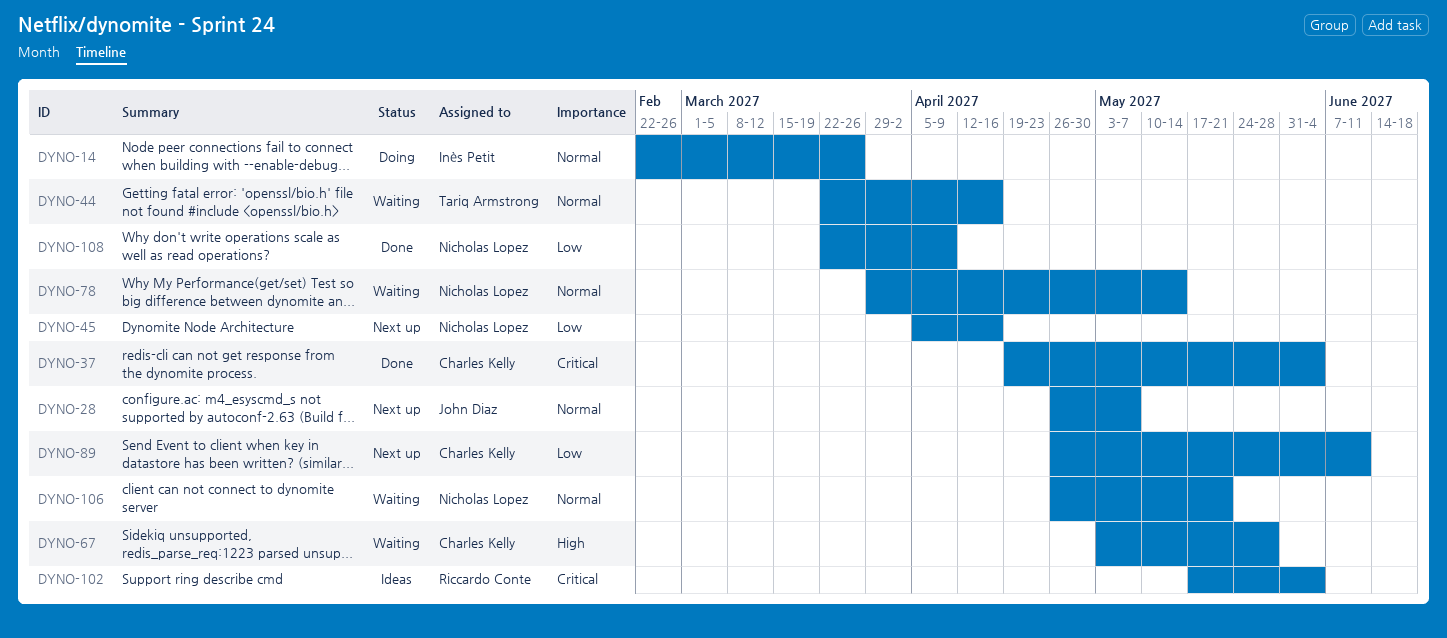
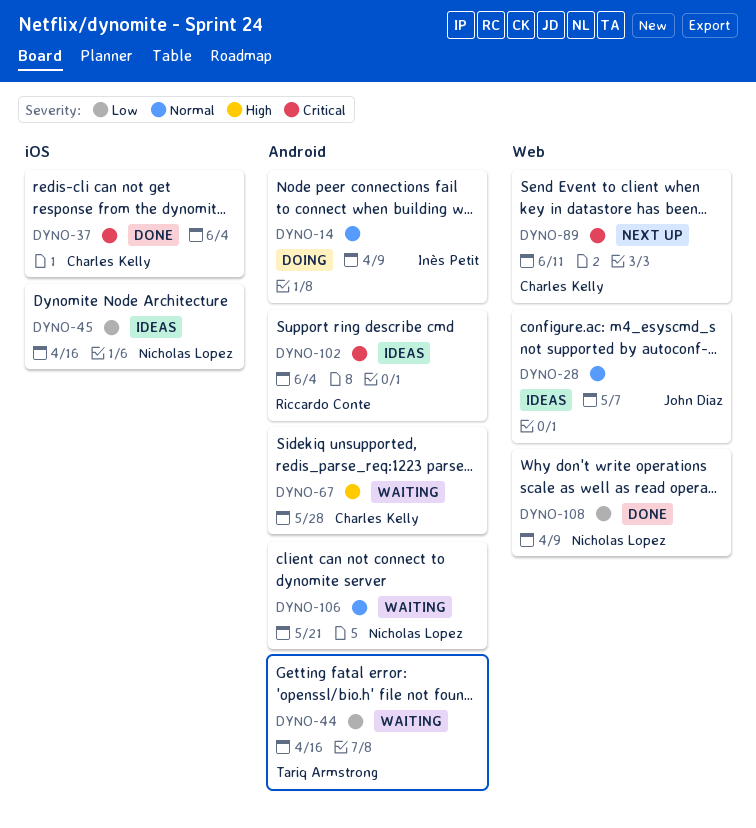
DYNO-14, due: Mar 26 -> Apr 9
DYNO-28, status: Next up -> Ideas
DYNO-44, priority: Normal -> Low
DYNO-45, status: Next up -> Ideas
DYNO-78: present -> none
DYNO-89, priority: Low -> Critical

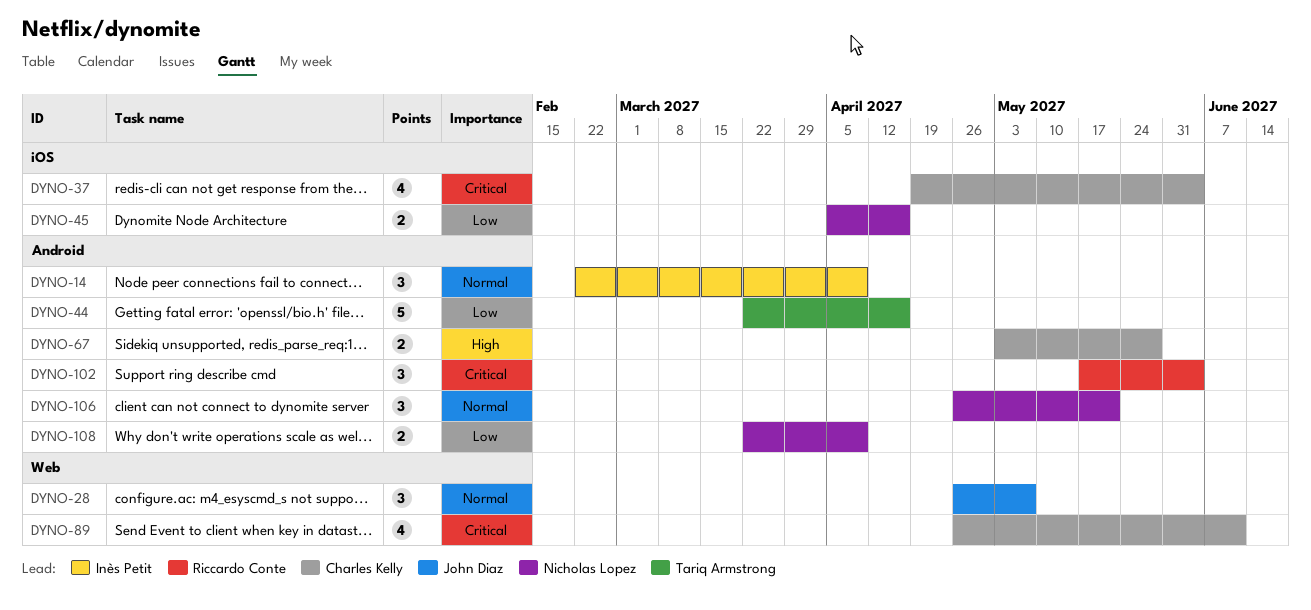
DYNO-108, label: Web -> Android

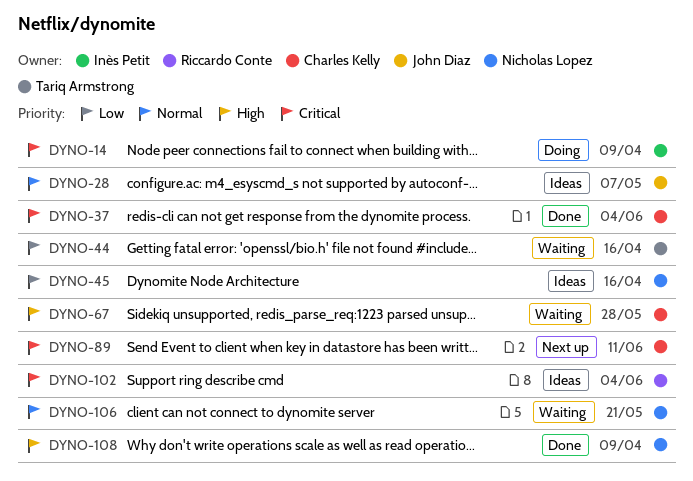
DYNO-14, priority: Normal -> Critical
DYNO-108, priority: Low -> High

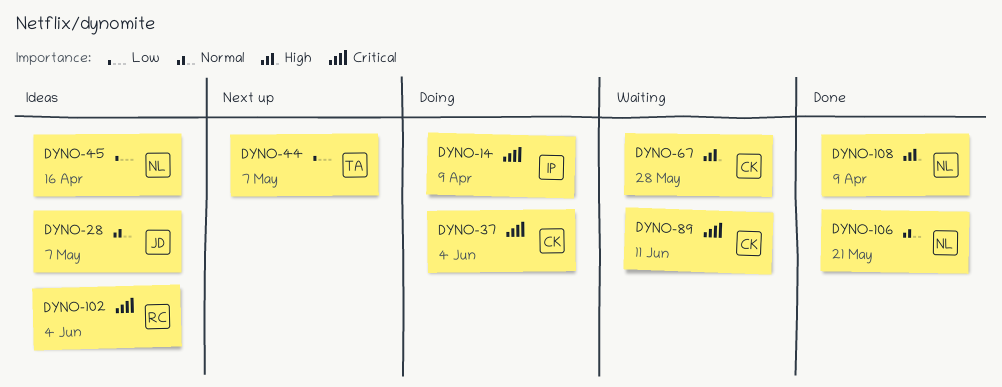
DYNO-37, status: Done -> Doing
DYNO-44, status: Waiting -> Next up
DYNO-44, due: Apr 16 -> May 7
DYNO-89, status: Next up -> Waiting
DYNO-106, status: Waiting -> Done

